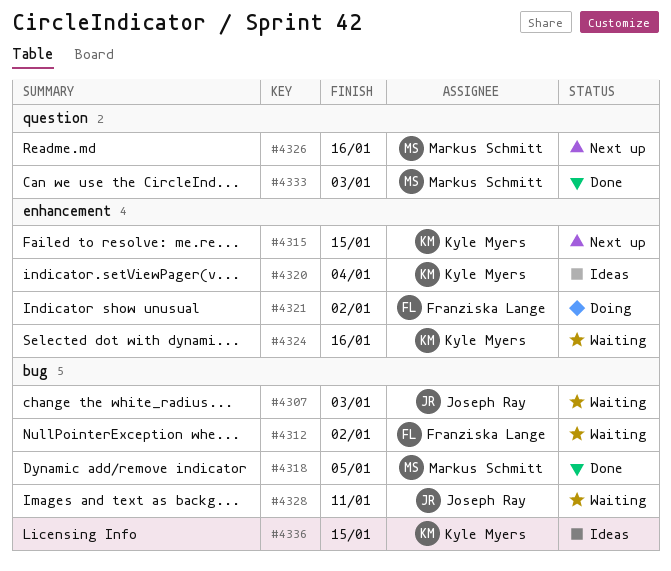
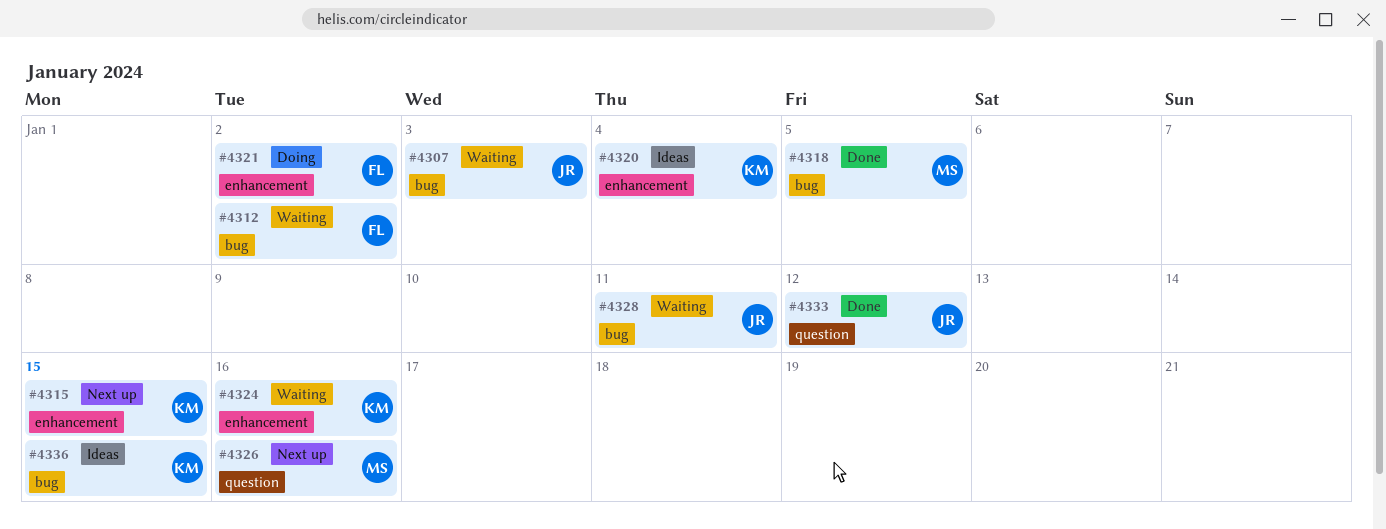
#4333, owner: Markus Schmitt -> Joseph Ray
#4333, due: Jan 3 -> Jan 12

